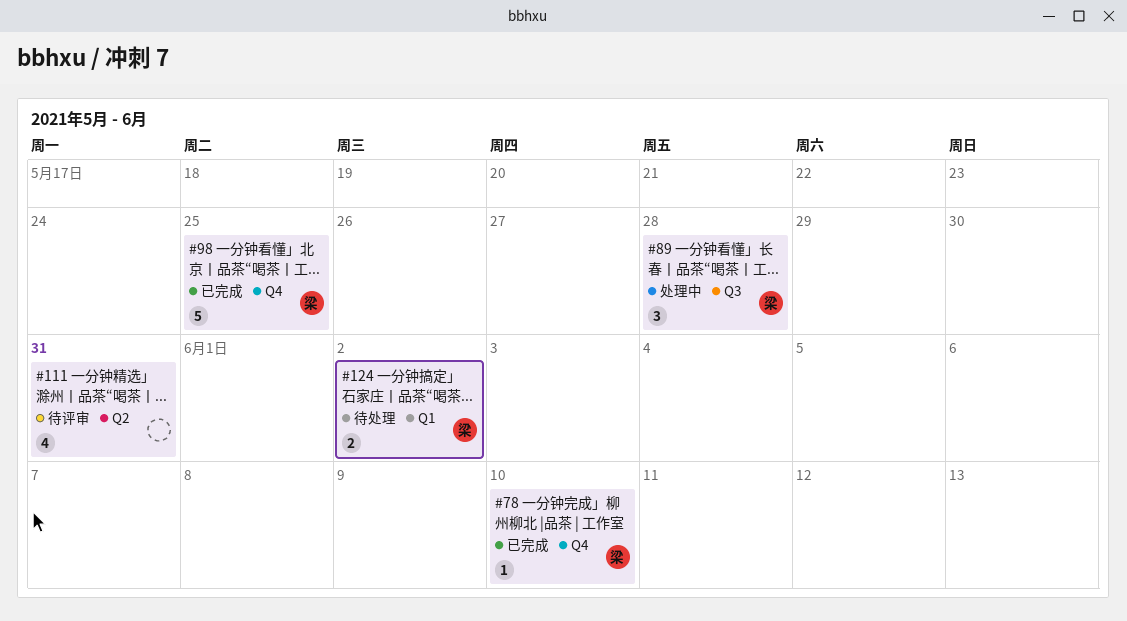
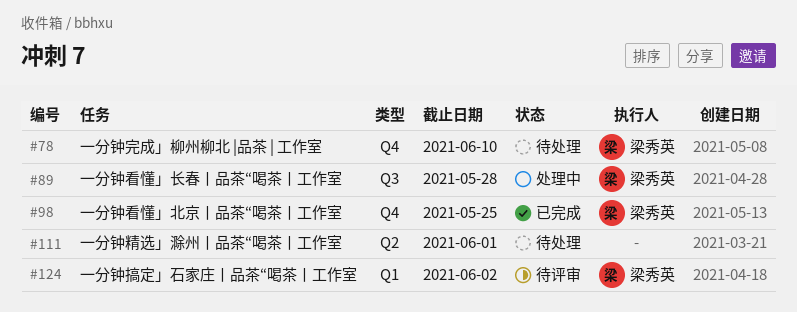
#78, status: 已完成 -> 待处理
#111, status: 待评审 -> 待处理
#111, due: May 31 -> Jun 1
#124, status: 待处理 -> 待评审

